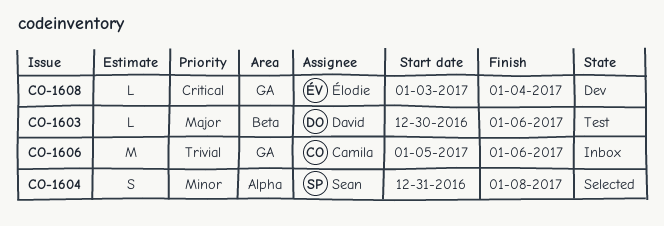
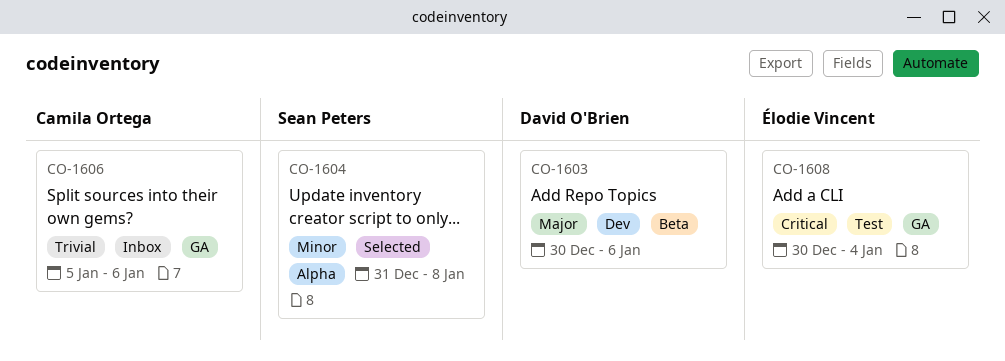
CO-1603, status: Test -> Dev
CO-1608, status: Dev -> Test
CO-1608, start: Jan 3 -> Dec 30

